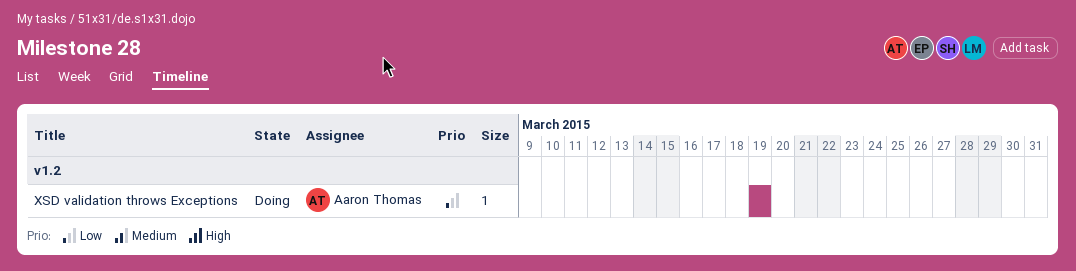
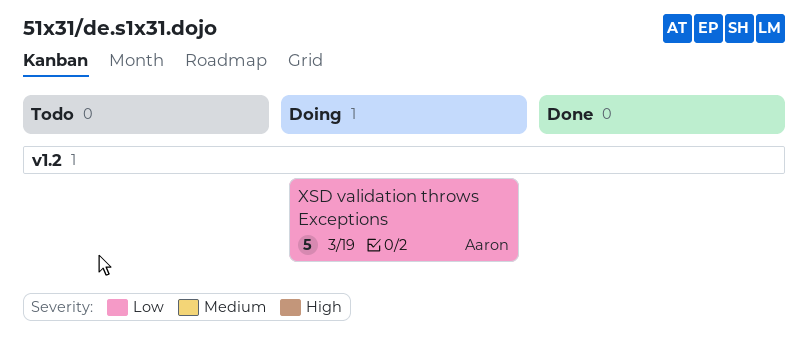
XSD validation throws Exceptions, estimate: 1 -> 5

